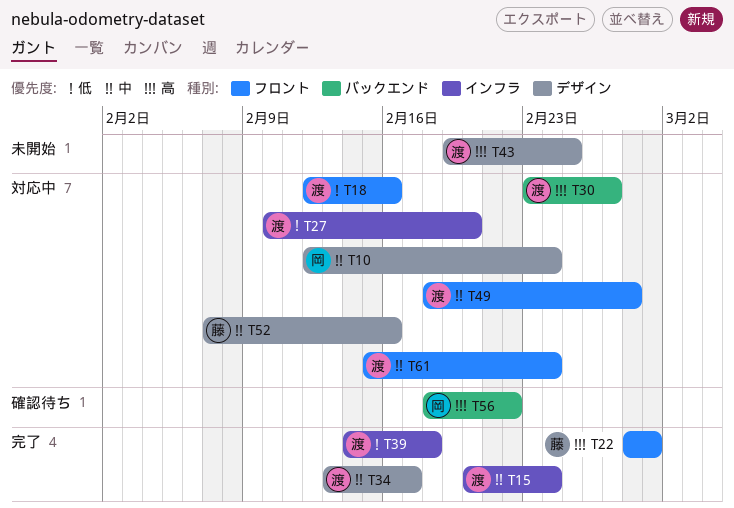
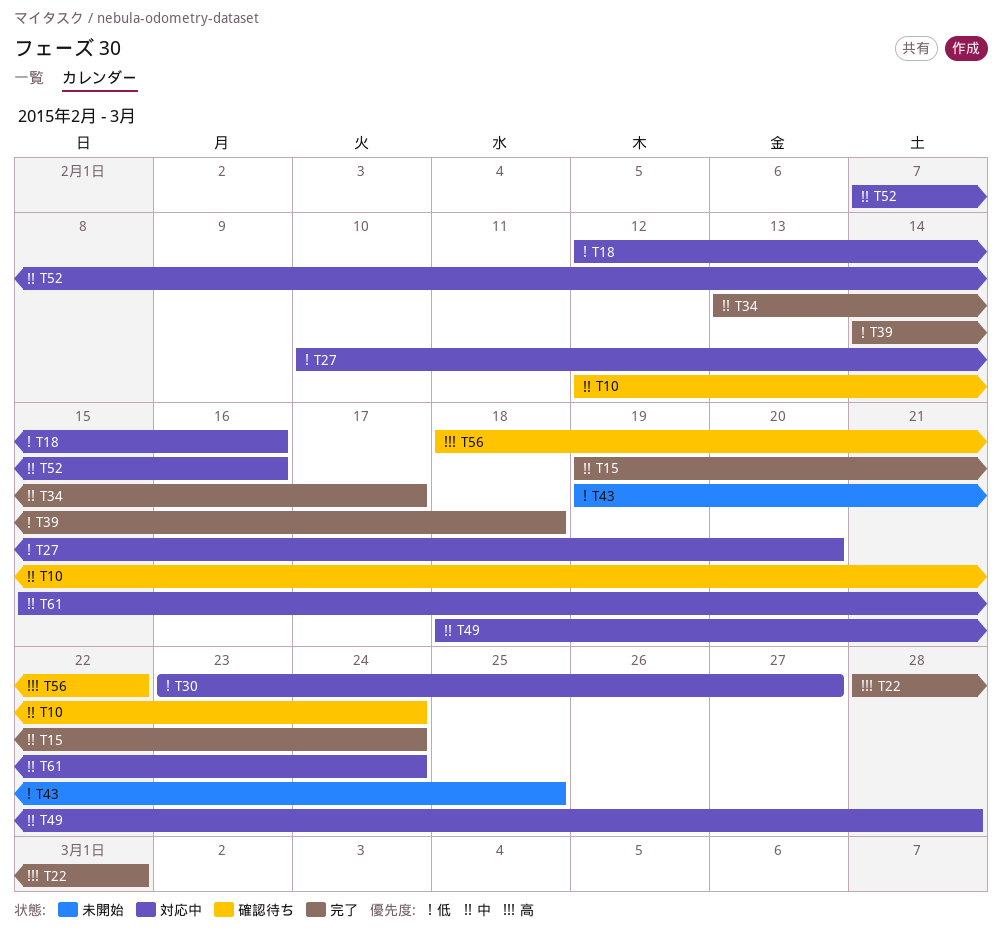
T10, status: 対応中 -> 確認待ち
T15, start: Feb 20 -> Feb 19
T30, priority: 高 -> 低
T43, priority: 高 -> 低

